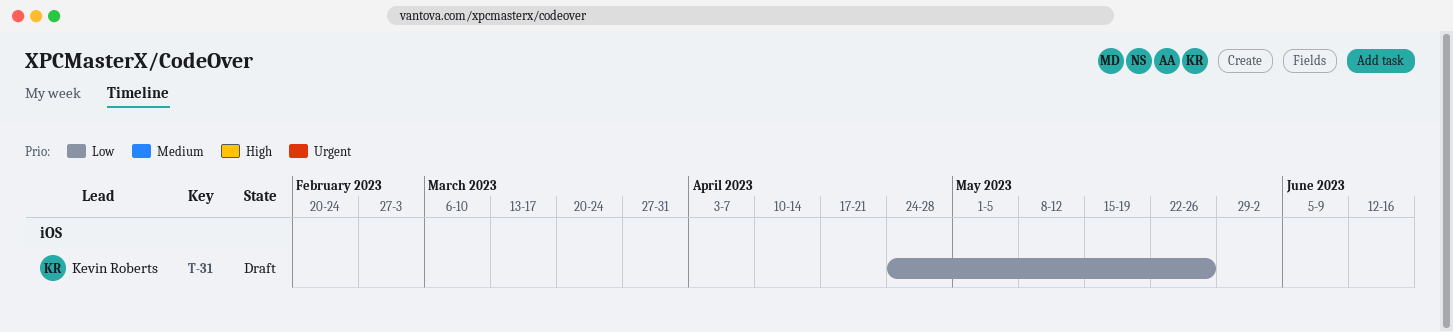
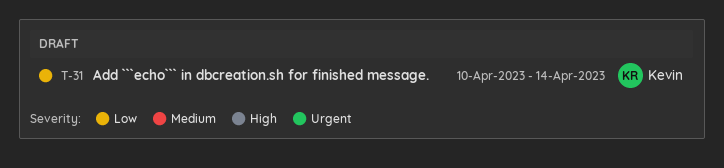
T-31, start: Apr 24 -> Apr 10
T-31, due: May 26 -> Apr 14

